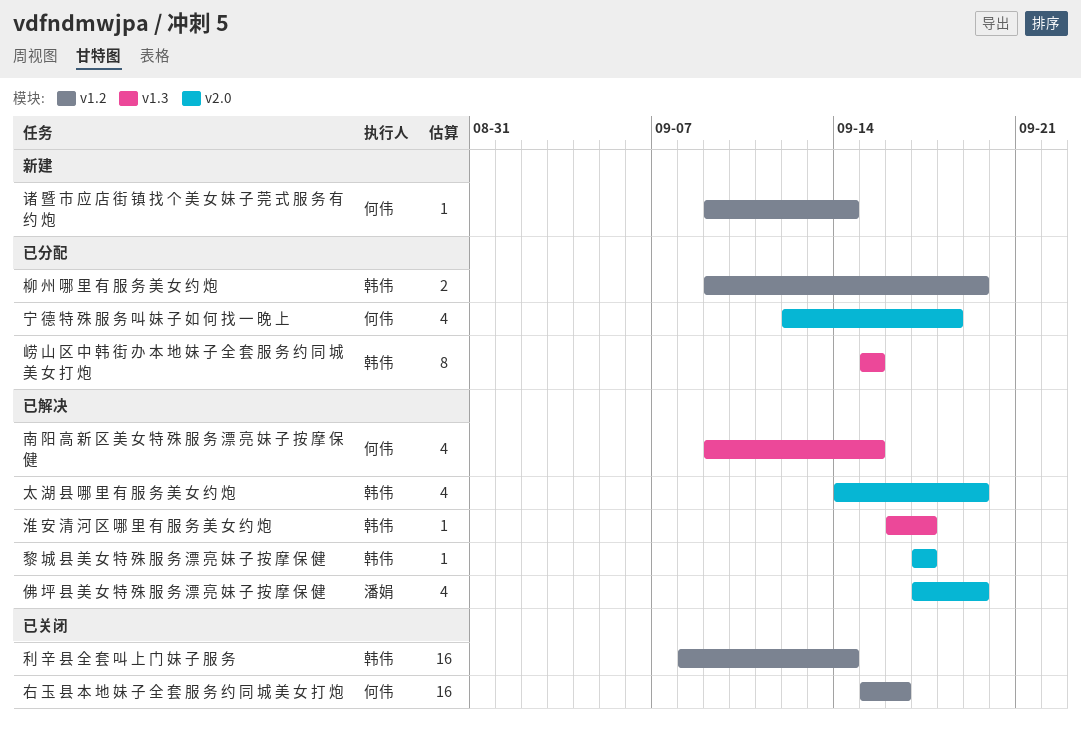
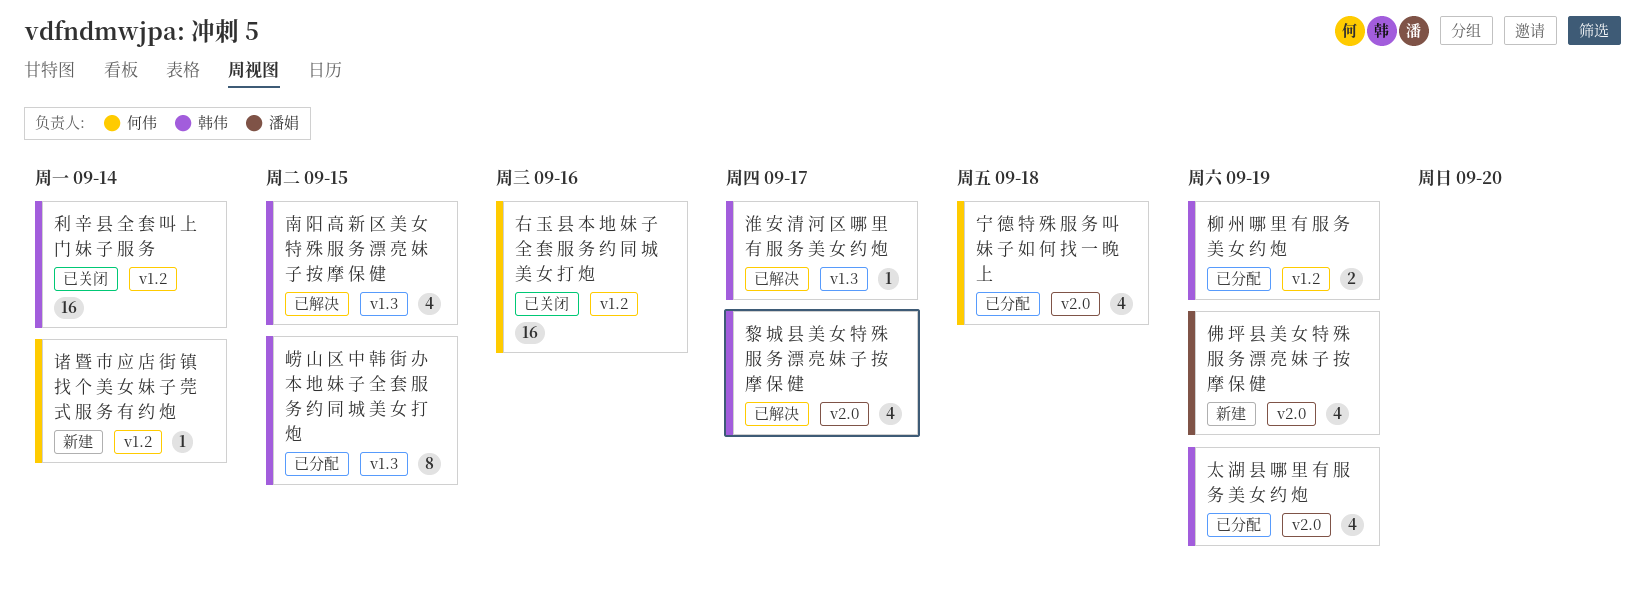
佛 坪 县 美 女 特 殊 服 务 漂 亮 妹 子 按 摩 保 健, status: 已解决 -> 新建
南 阳 高 新 区 美 女 特 殊 服 务 漂 亮 妹 子 按 摩 保 健, owner: 何伟 -> 韩伟
太 湖 县 哪 里 有 服 务 美 女 约 炮, status: 已解决 -> 已分配
黎 城 县 美 女 特 殊 服 务 漂 亮 妹 子 按 摩 保 健, estimate: 1 -> 4

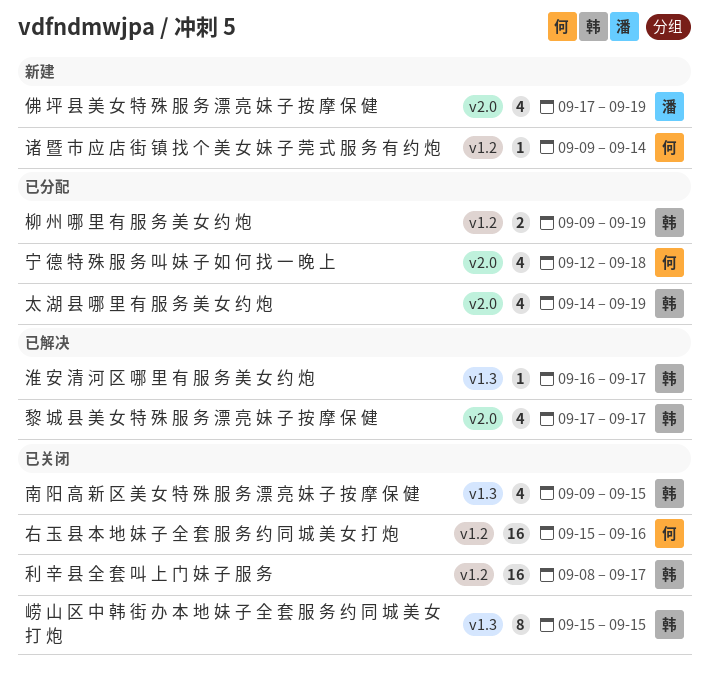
利 辛 县 全 套 叫 上 门 妹 子 服 务, due: Sep 14 -> Sep 17
南 阳 高 新 区 美 女 特 殊 服 务 漂 亮 妹 子 按 摩 保 健, status: 已解决 -> 已关闭
崂 山 区 中 韩 街 办 本 地 妹 子 全 套 服 务 约 同 城 美 女 打 炮, status: 已分配 -> 已关闭

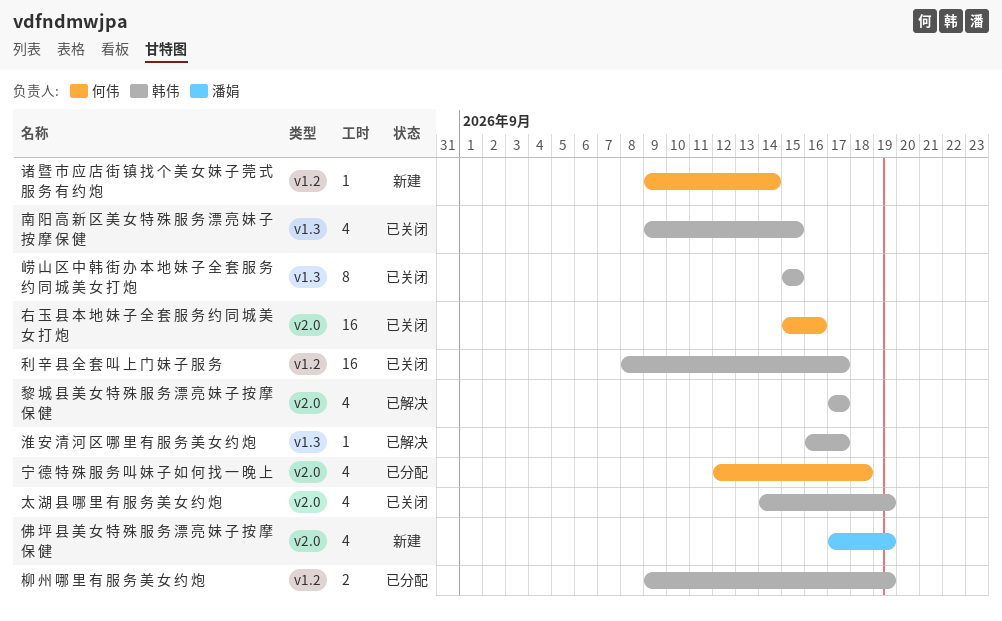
右 玉 县 本 地 妹 子 全 套 服 务 约 同 城 美 女 打 炮, label: v1.2 -> v2.0
太 湖 县 哪 里 有 服 务 美 女 约 炮, status: 已分配 -> 已关闭

